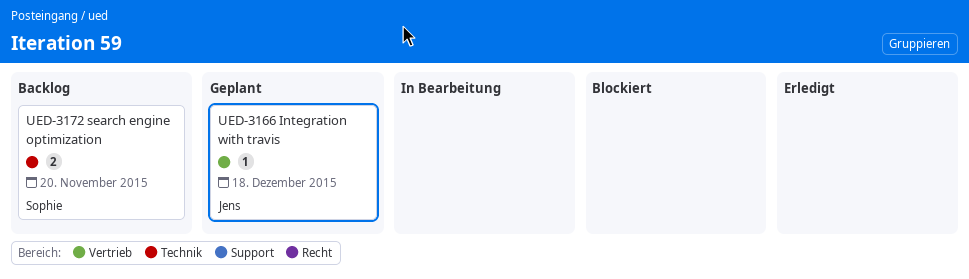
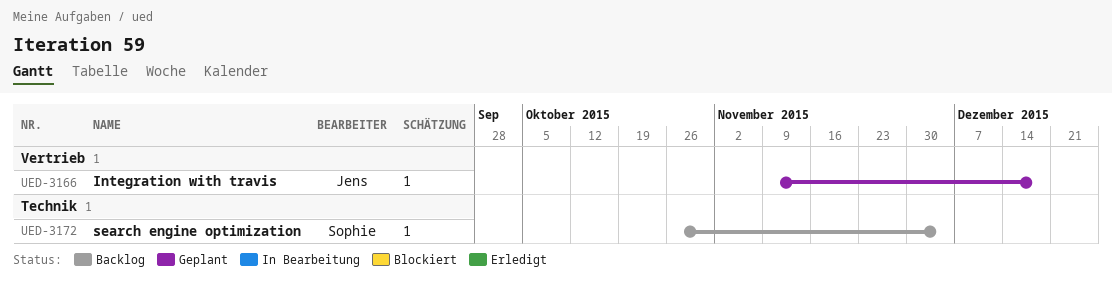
UED-3172, estimate: 2 -> 1
UED-3172, due: Nov 20 -> Dec 4

